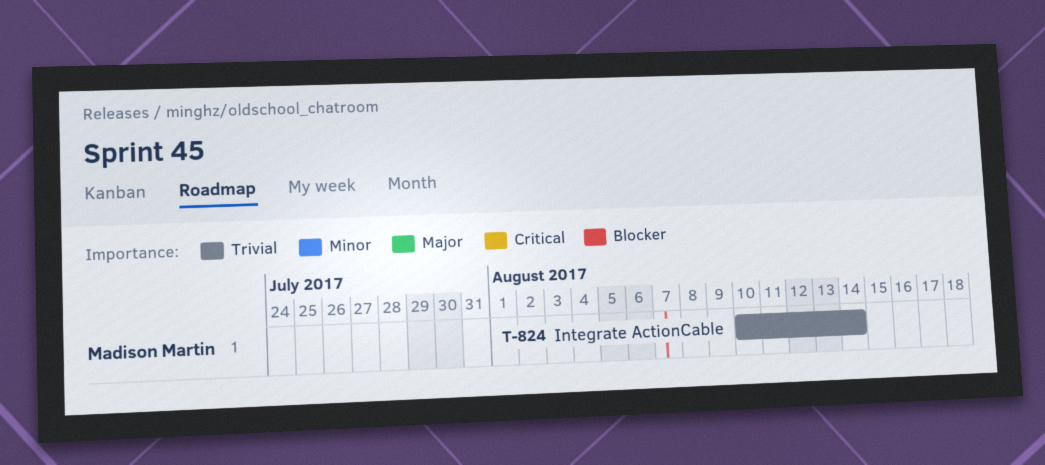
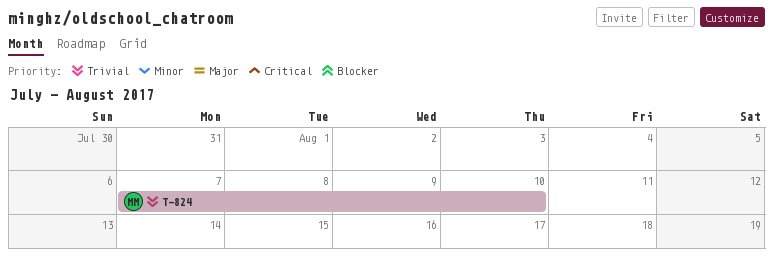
T-824, start: Aug 10 -> Aug 7
T-824, due: Aug 14 -> Aug 10

